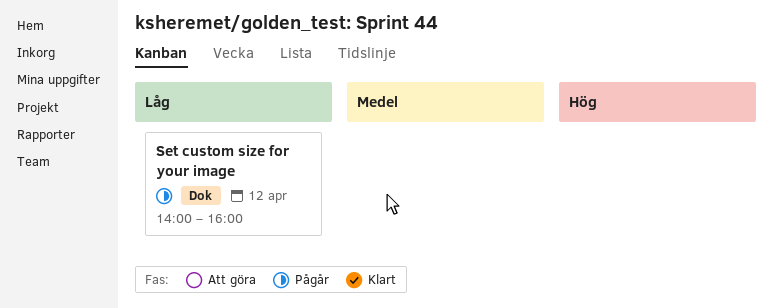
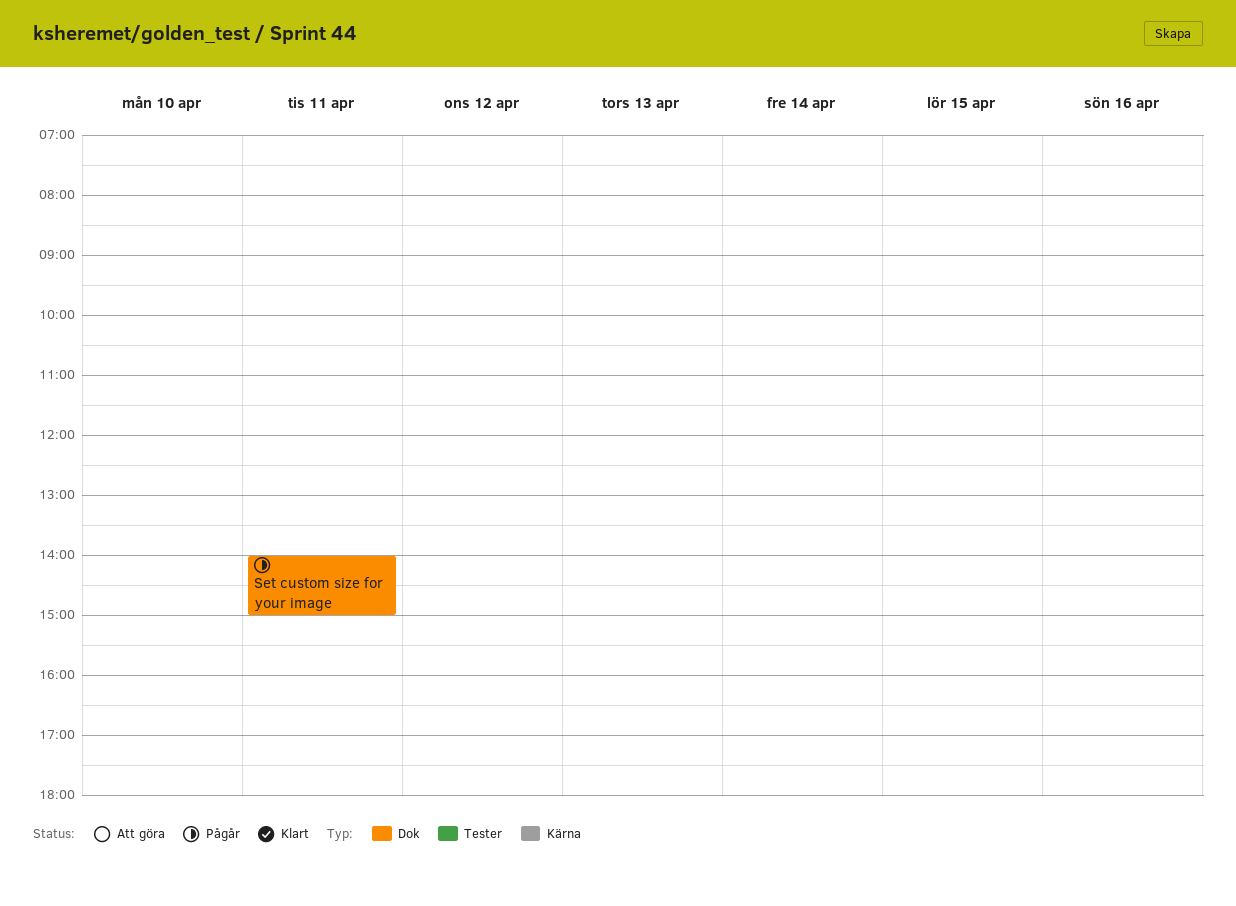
Set custom size for your image, day: Apr 12 -> Apr 11
Set custom size for your image, ends: 16:00 -> 15:00

